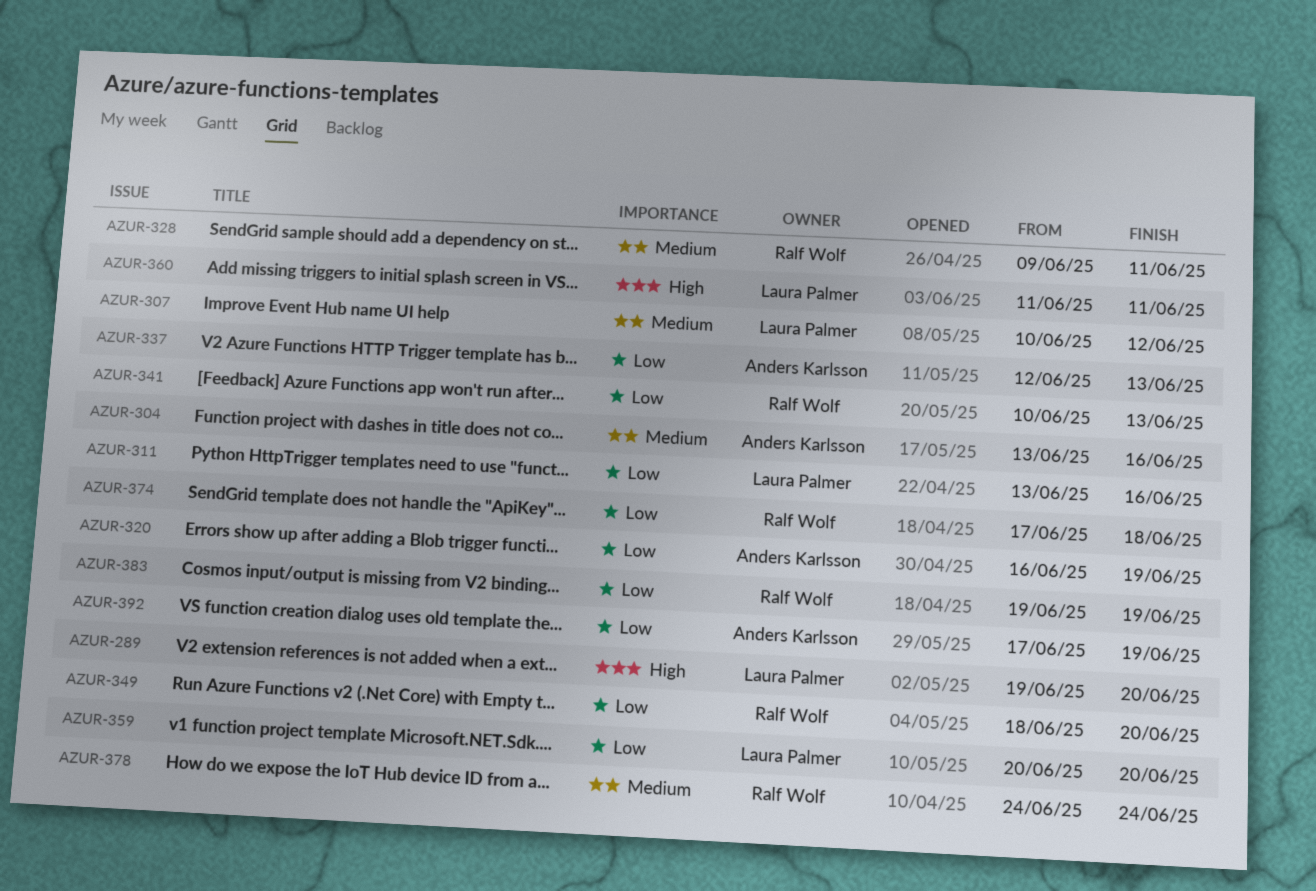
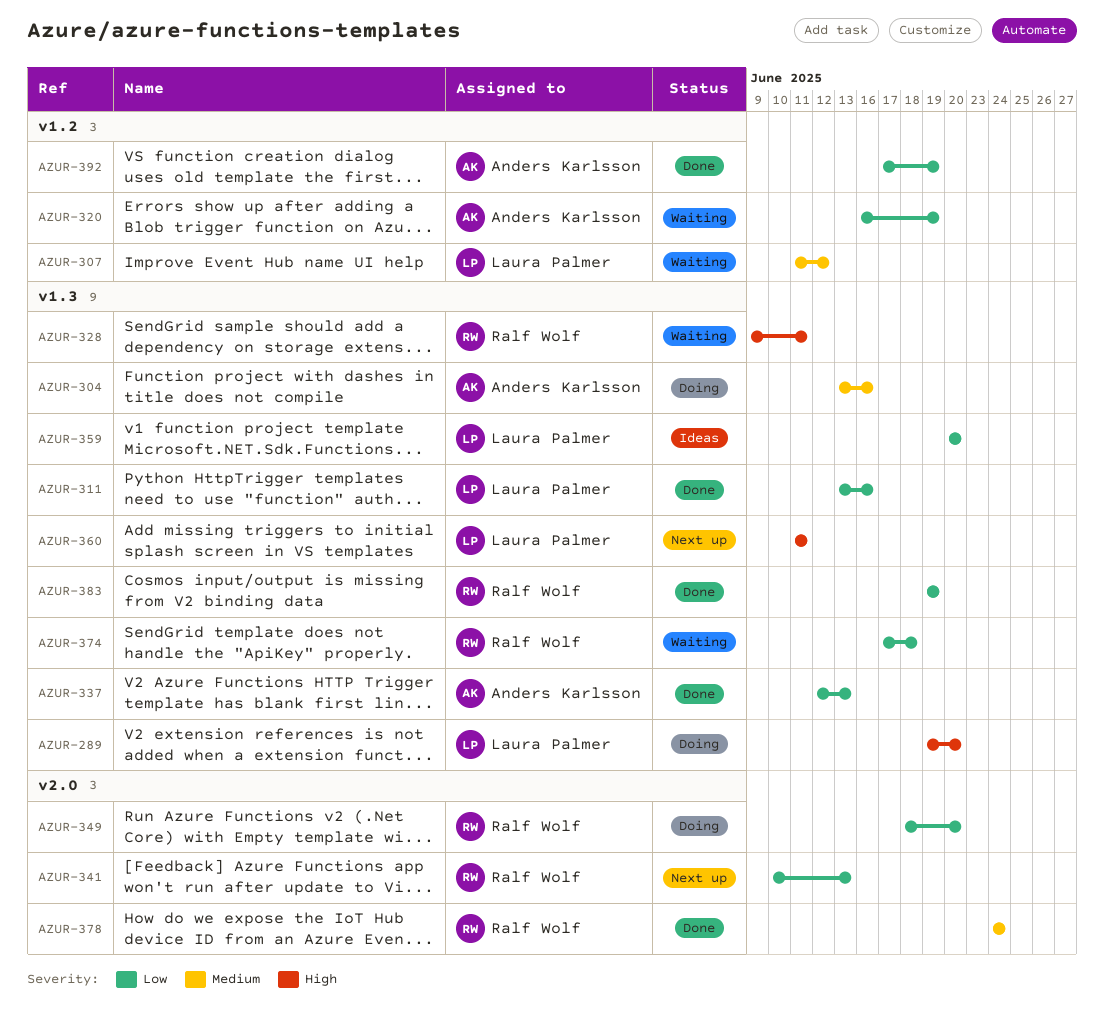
AZUR-307, start: Jun 10 -> Jun 11
AZUR-328, priority: Medium -> High

